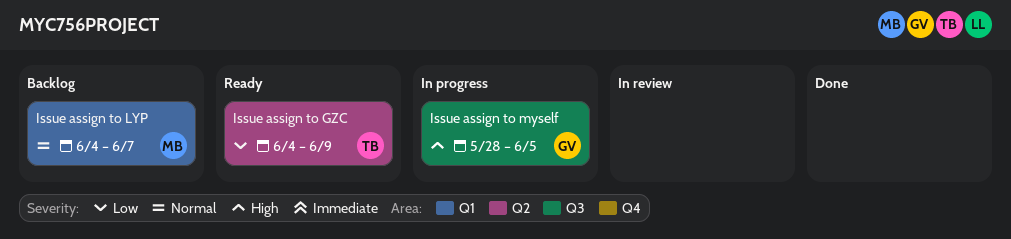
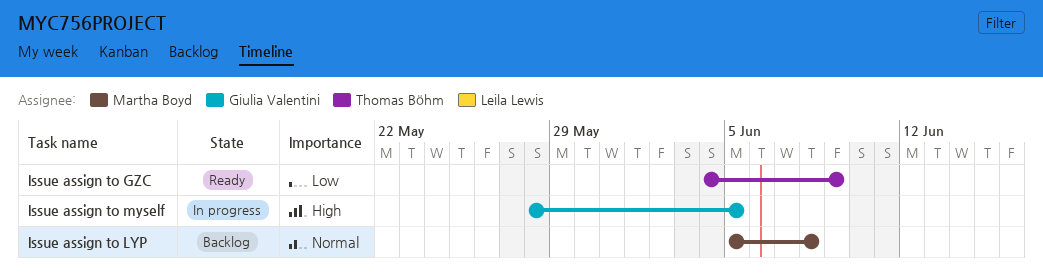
Issue assign to LYP, start: Jun 4 -> Jun 5
Issue assign to LYP, due: Jun 7 -> Jun 8

